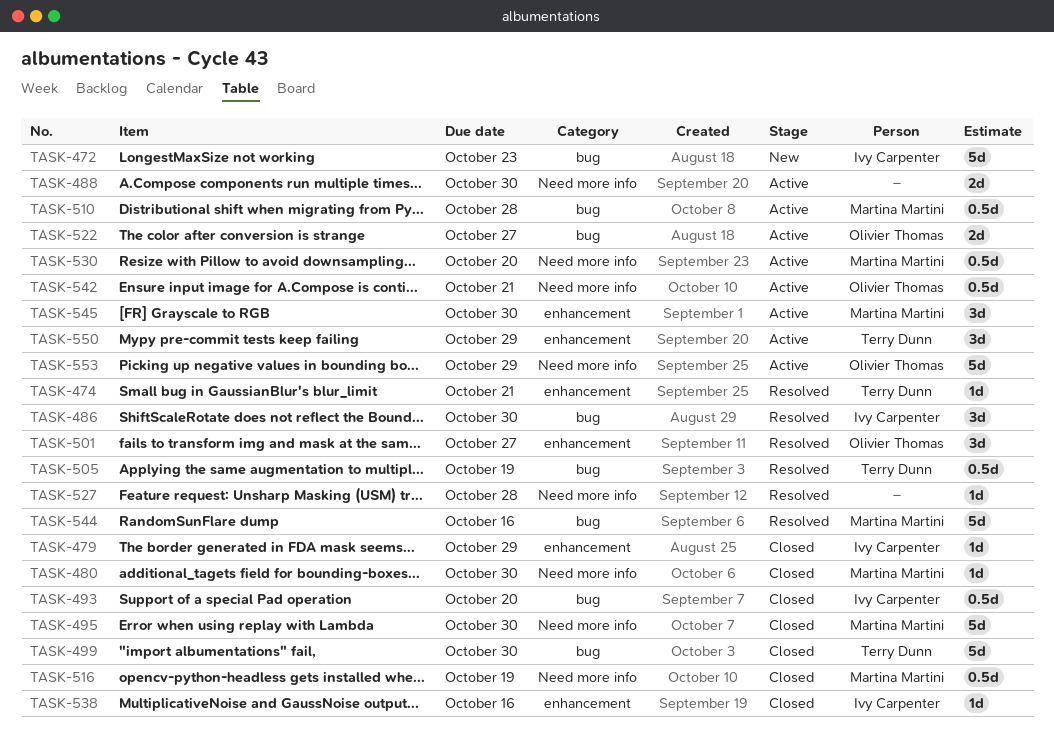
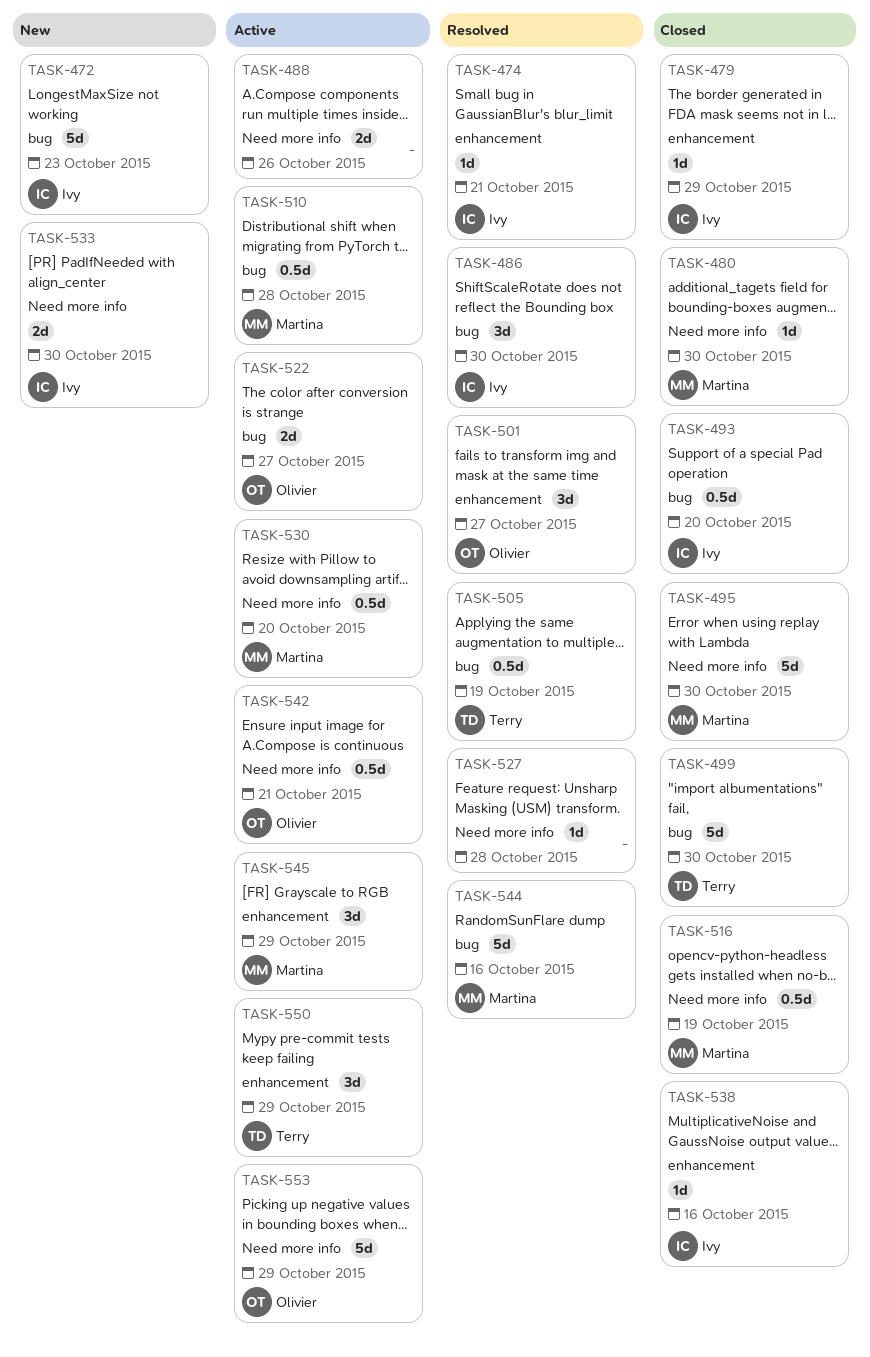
TASK-474, owner: Terry Dunn -> Ivy Carpenter
TASK-488, due: Oct 30 -> Oct 26
TASK-533: none -> present
TASK-545, due: Oct 30 -> Oct 29

